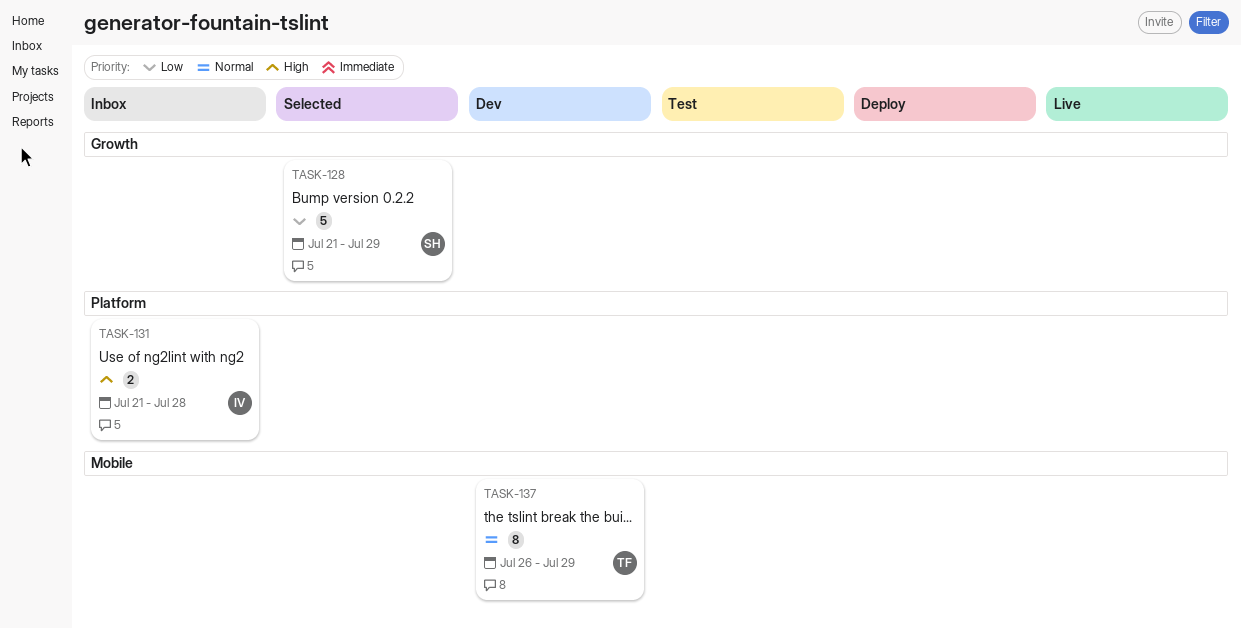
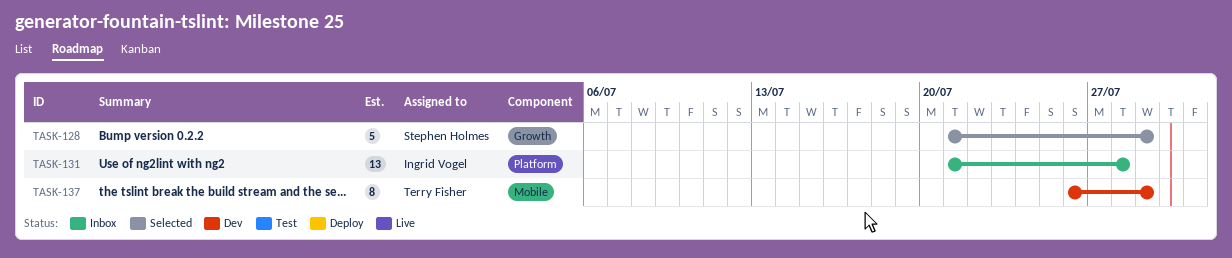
TASK-131, estimate: 2 -> 13

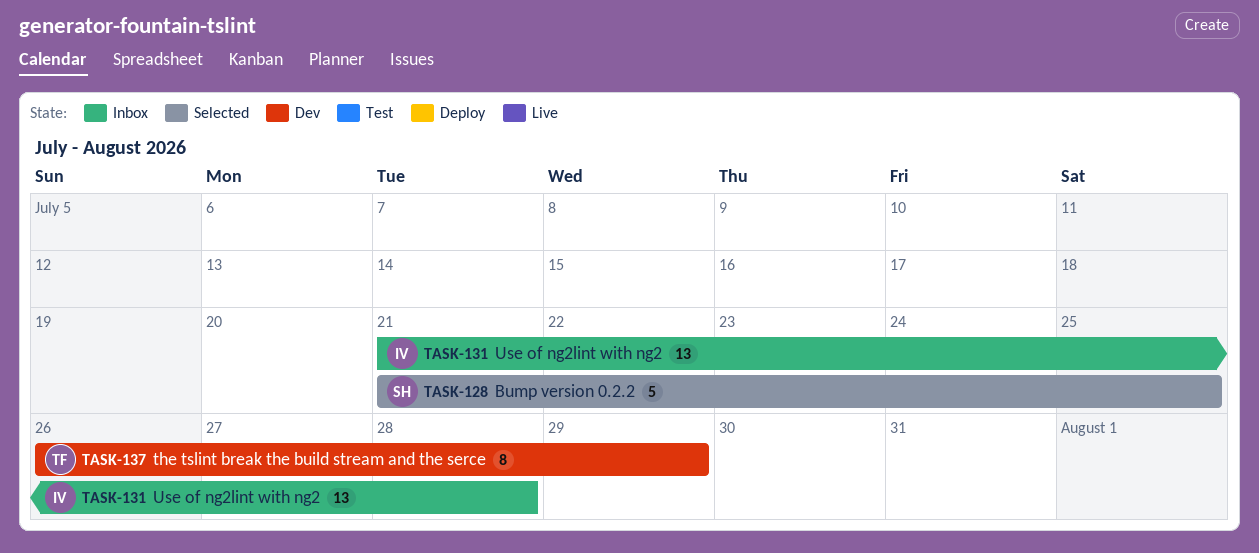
TASK-128, due: Jul 29 -> Jul 25

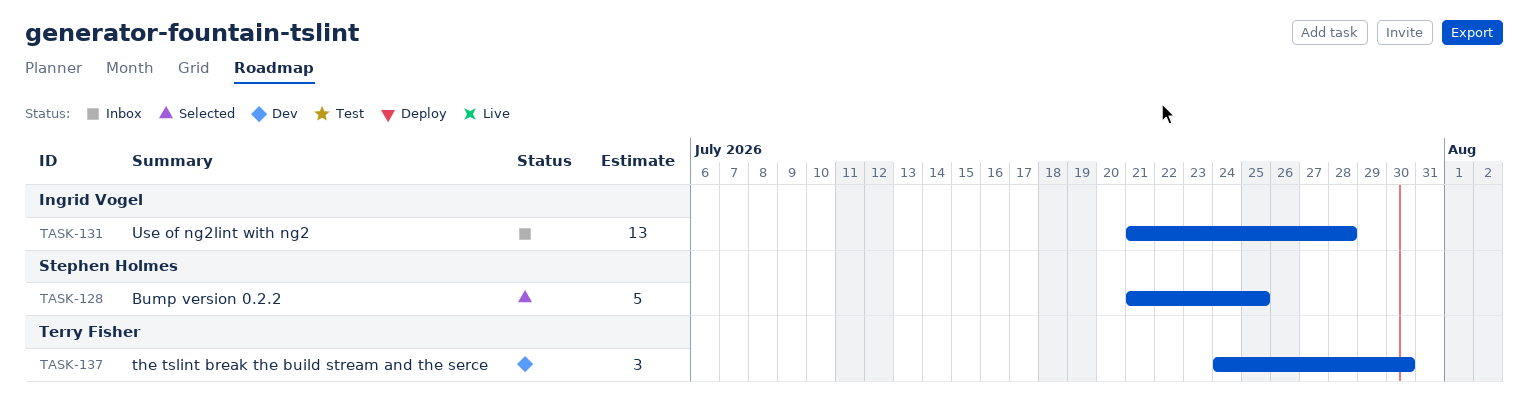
TASK-137, estimate: 8 -> 3
TASK-137, start: Jul 26 -> Jul 24
TASK-137, due: Jul 29 -> Jul 30

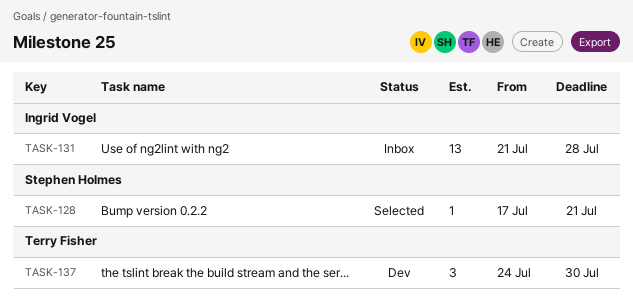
TASK-128, estimate: 5 -> 1
TASK-128, start: Jul 21 -> Jul 17
TASK-128, due: Jul 25 -> Jul 21

